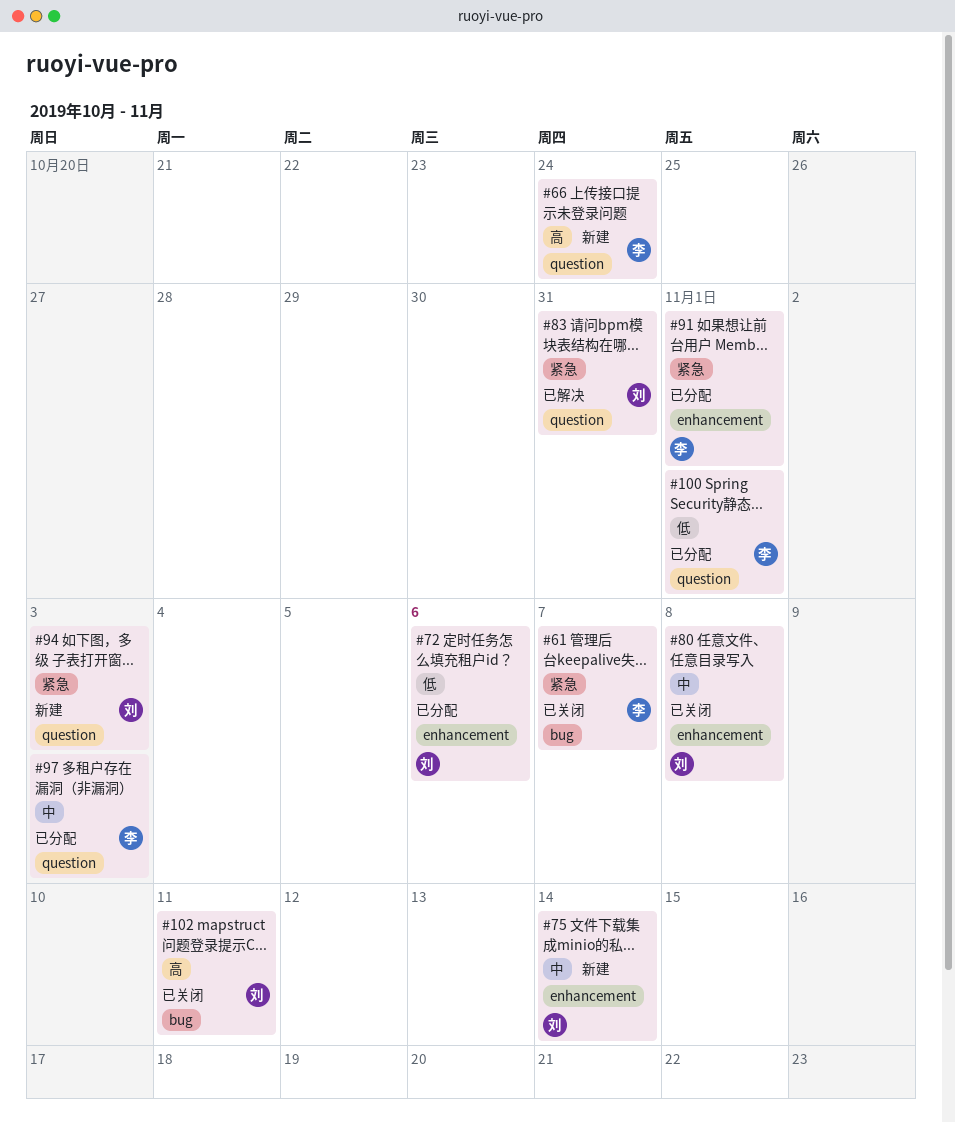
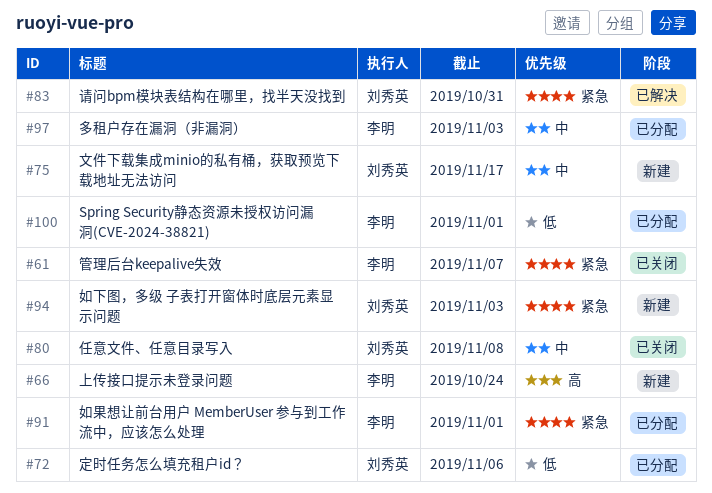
#75, due: Nov 14 -> Nov 17
#102: present -> none

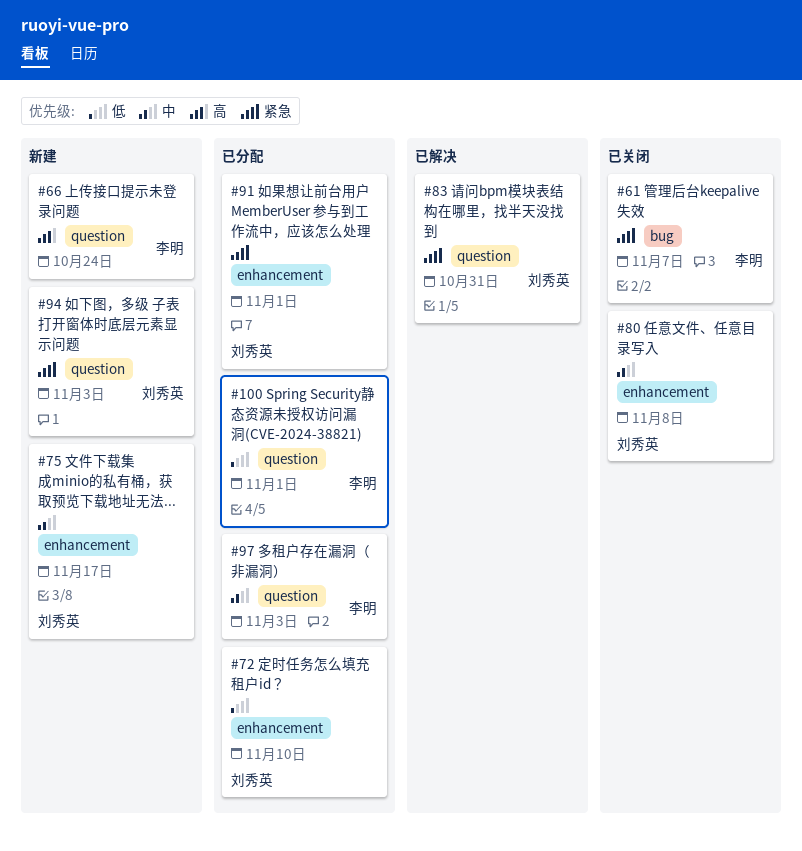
#72, due: Nov 6 -> Nov 10
#91, owner: 李明 -> 刘秀英

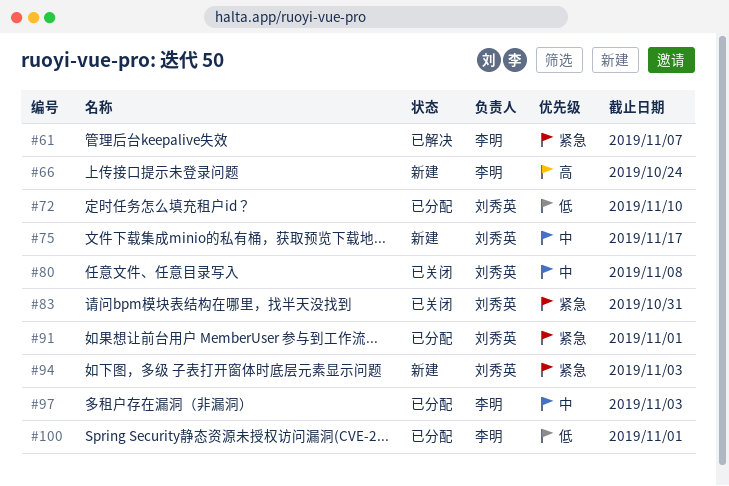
#61, status: 已关闭 -> 已解决
#83, status: 已解决 -> 已关闭

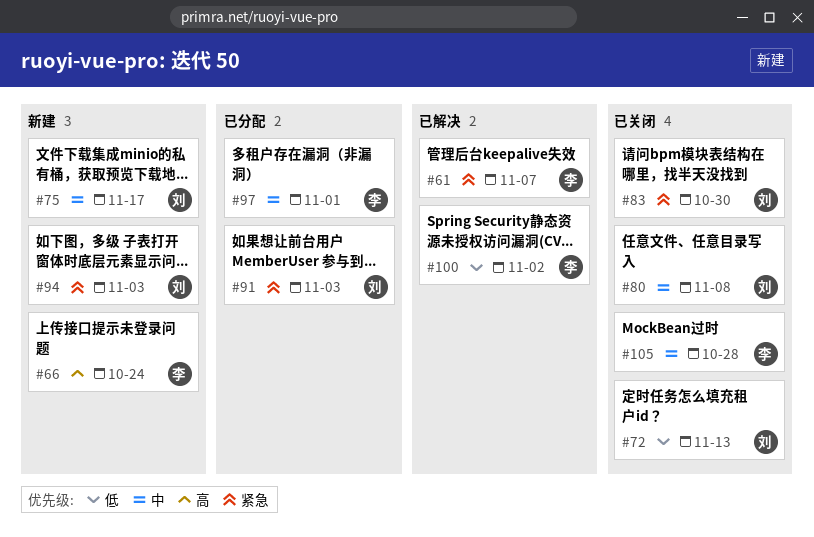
#72, status: 已分配 -> 已关闭
#72, due: Nov 10 -> Nov 13
#83, due: Oct 31 -> Oct 30
#91, due: Nov 1 -> Nov 3
#97, due: Nov 3 -> Nov 1
#100, status: 已分配 -> 已解决
#100, due: Nov 1 -> Nov 2
#105: none -> present

